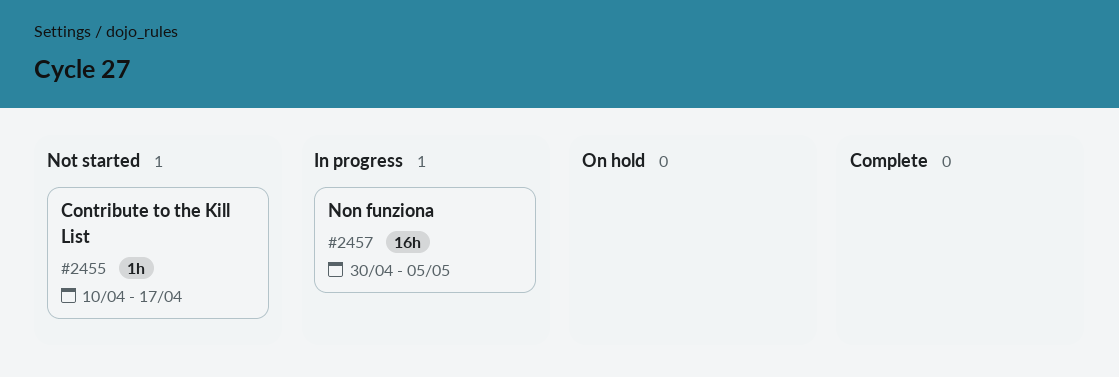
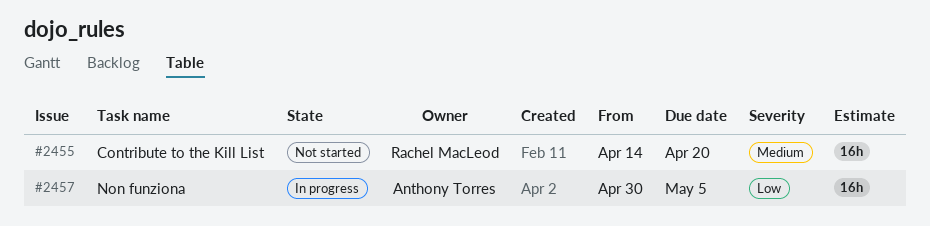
#2455, estimate: 1h -> 16h
#2455, start: Apr 10 -> Apr 14
#2455, due: Apr 17 -> Apr 20

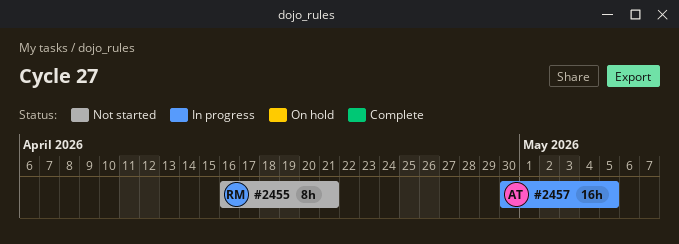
#2455, estimate: 16h -> 8h
#2455, start: Apr 14 -> Apr 16
#2455, due: Apr 20 -> Apr 21

